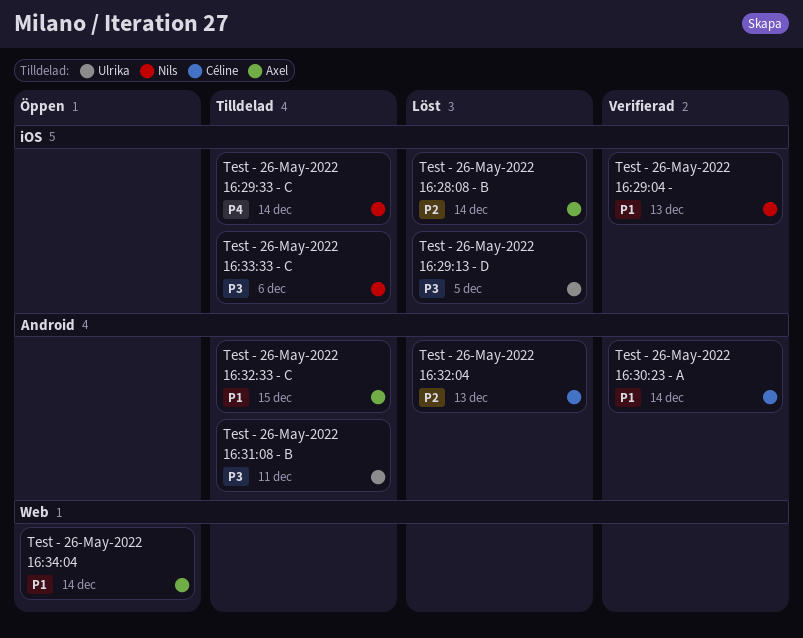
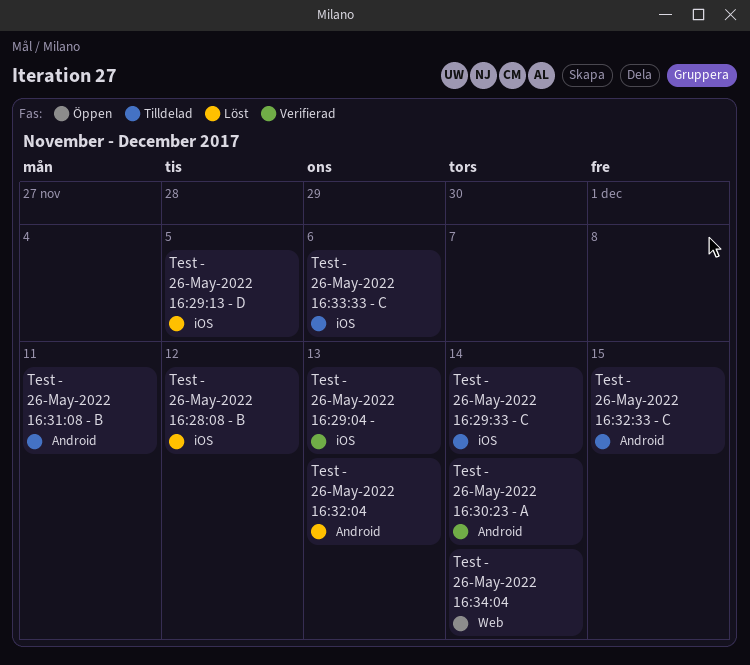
Test - 26-May-2022 16:28:08 - B, due: Dec 14 -> Dec 12

